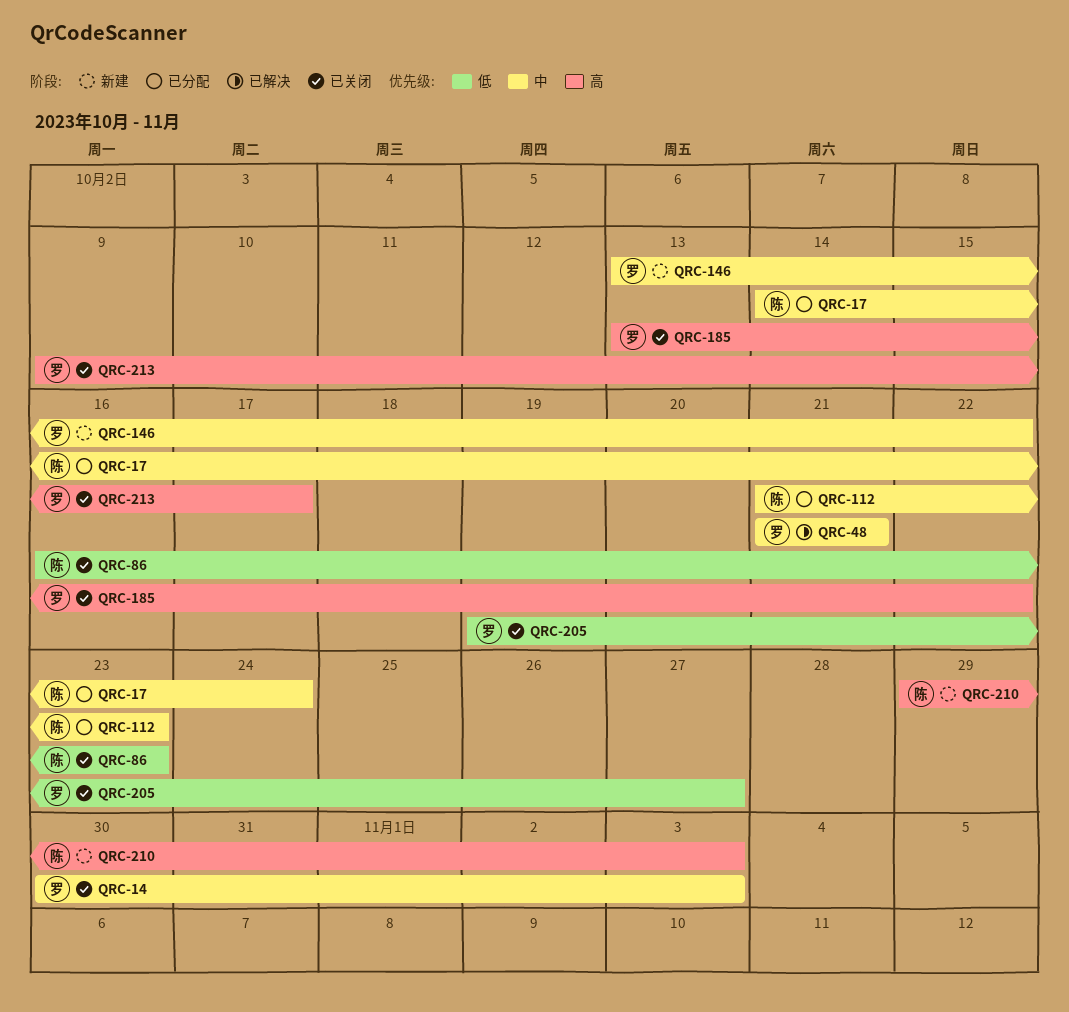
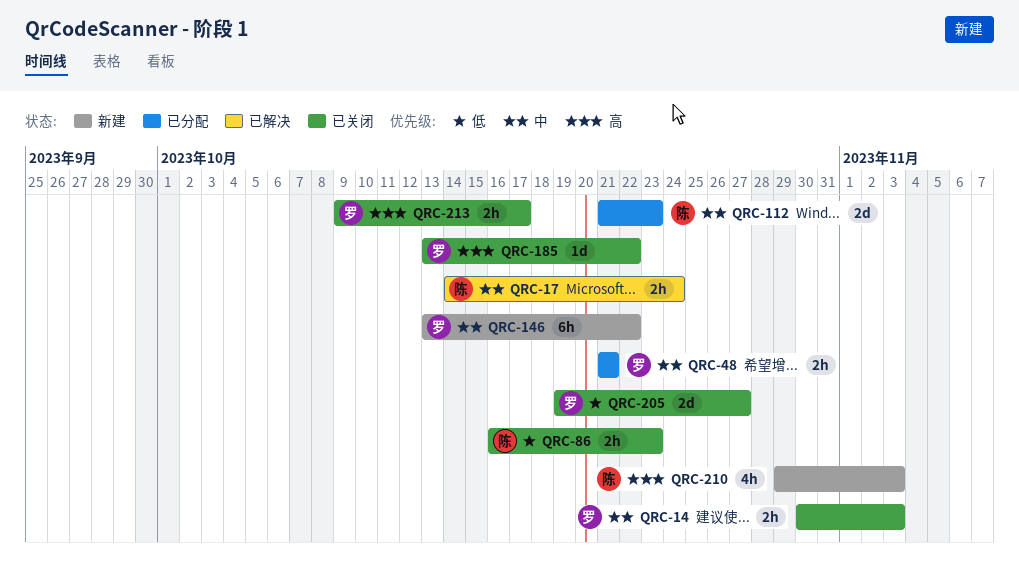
QRC-17, status: 已分配 -> 已解决
QRC-48, status: 已解决 -> 已分配

